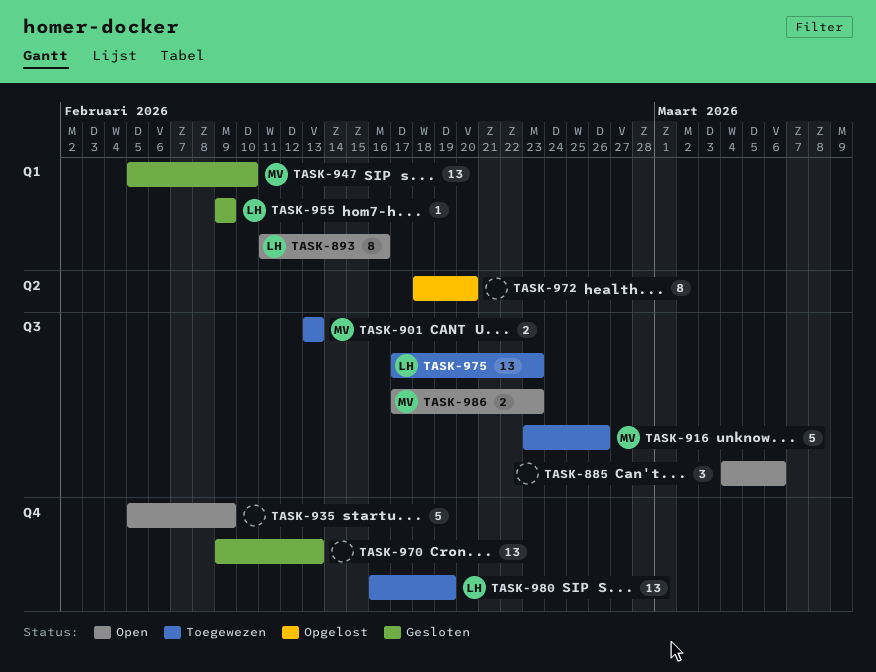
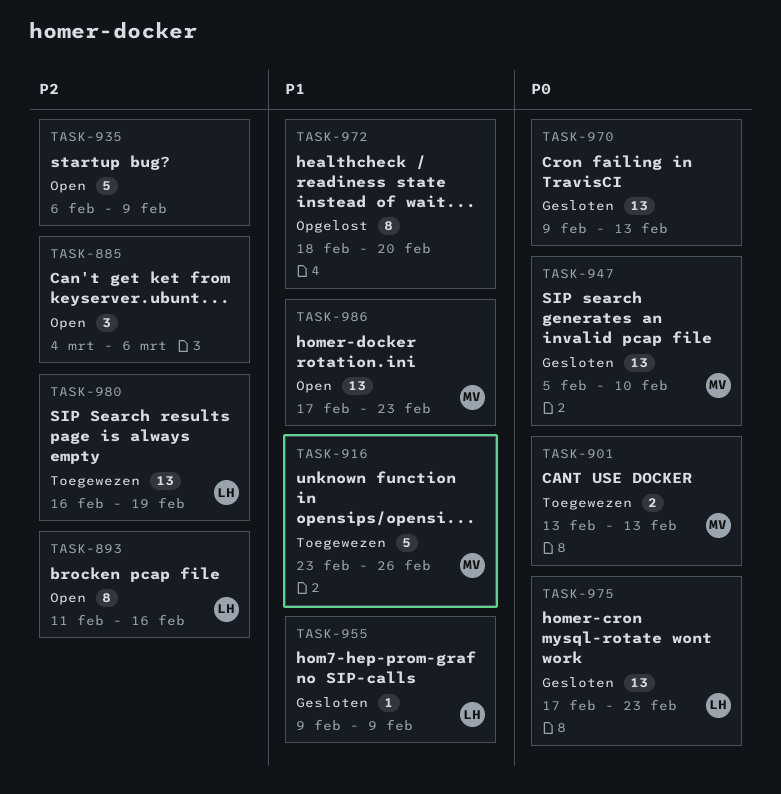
TASK-935, start: Feb 5 -> Feb 6
TASK-975, status: Toegewezen -> Gesloten
TASK-986, estimate: 2 -> 13

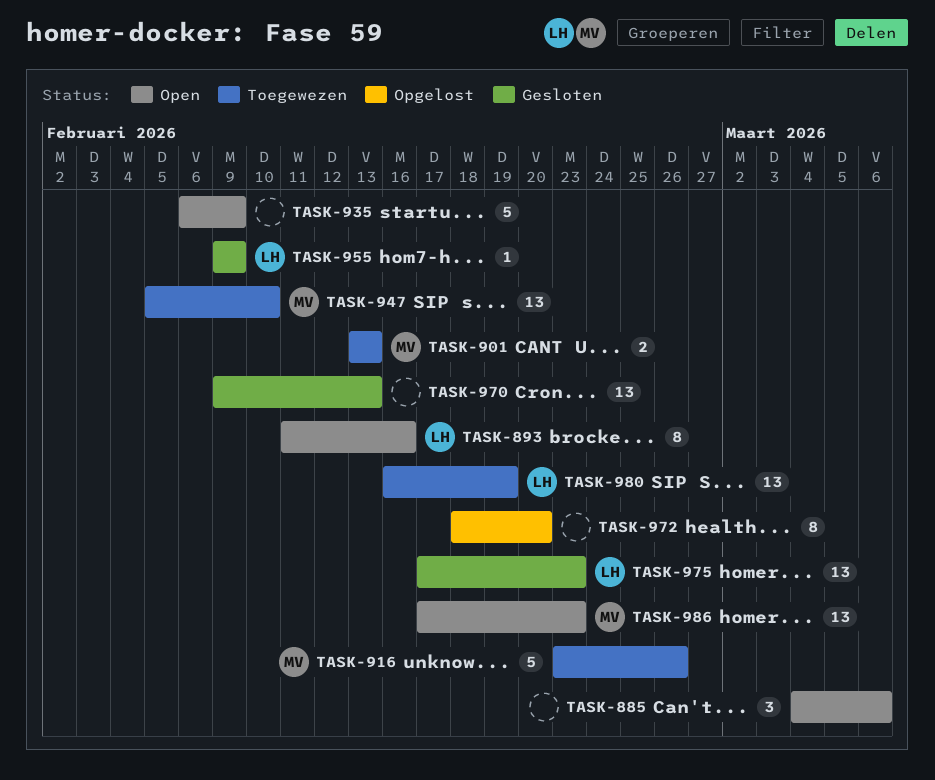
TASK-947, status: Gesloten -> Toegewezen

